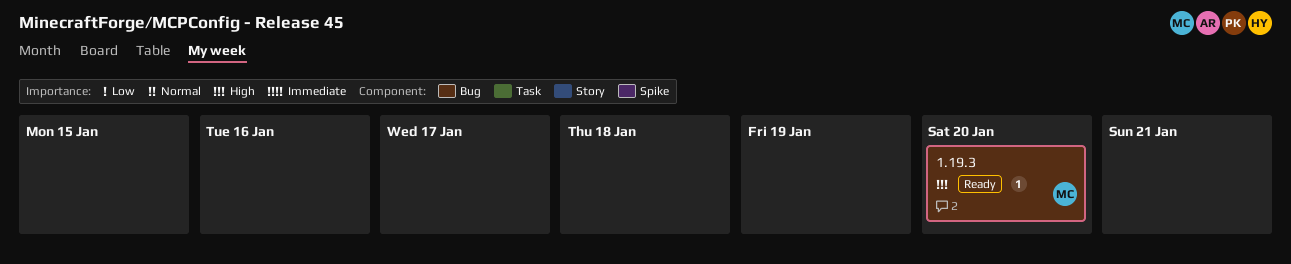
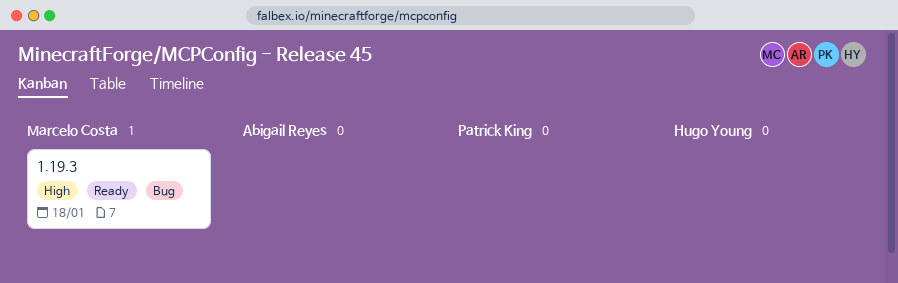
1.19.3, due: Jan 20 -> Jan 18

